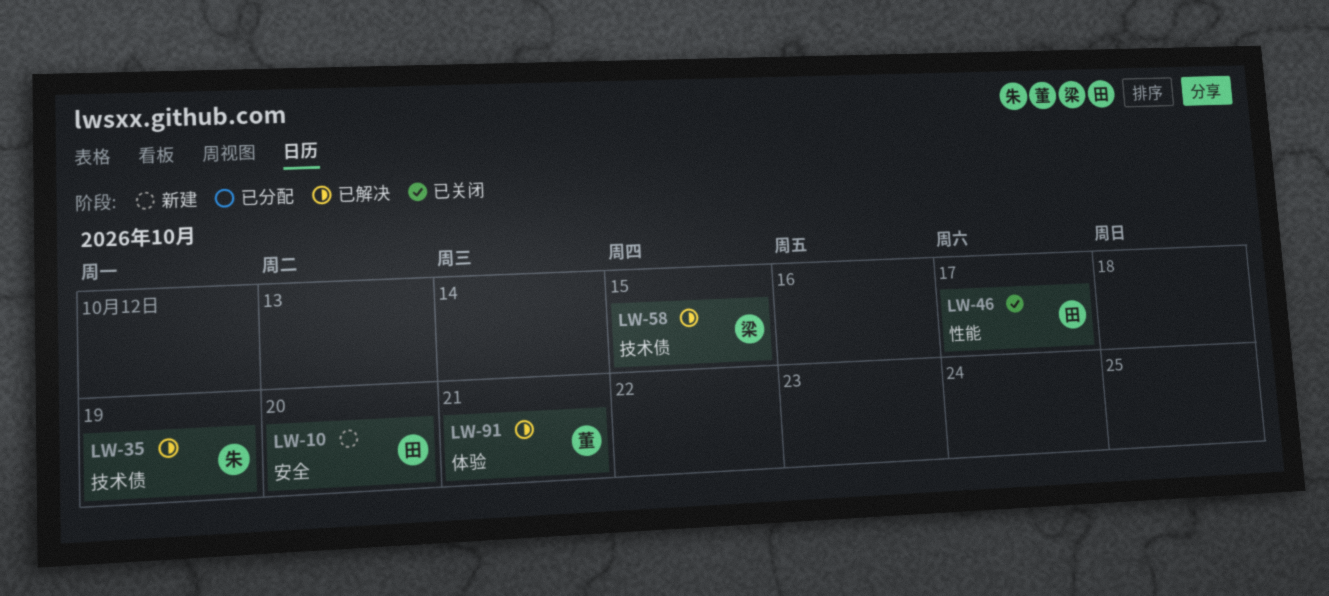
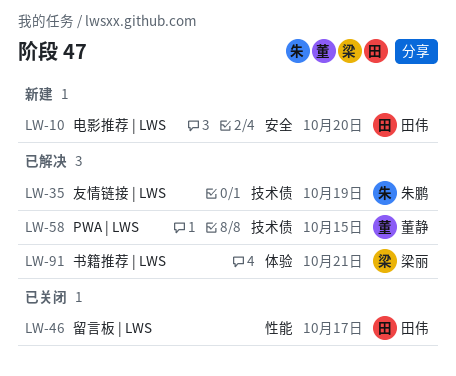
LW-58, owner: 梁丽 -> 董静
LW-91, owner: 董静 -> 梁丽

